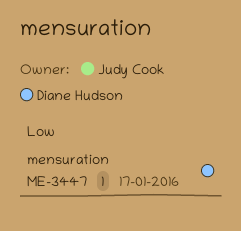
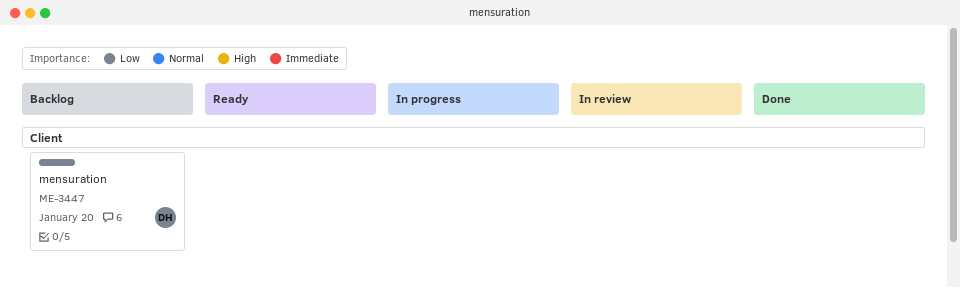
ME-3447, due: Jan 17 -> Jan 20

